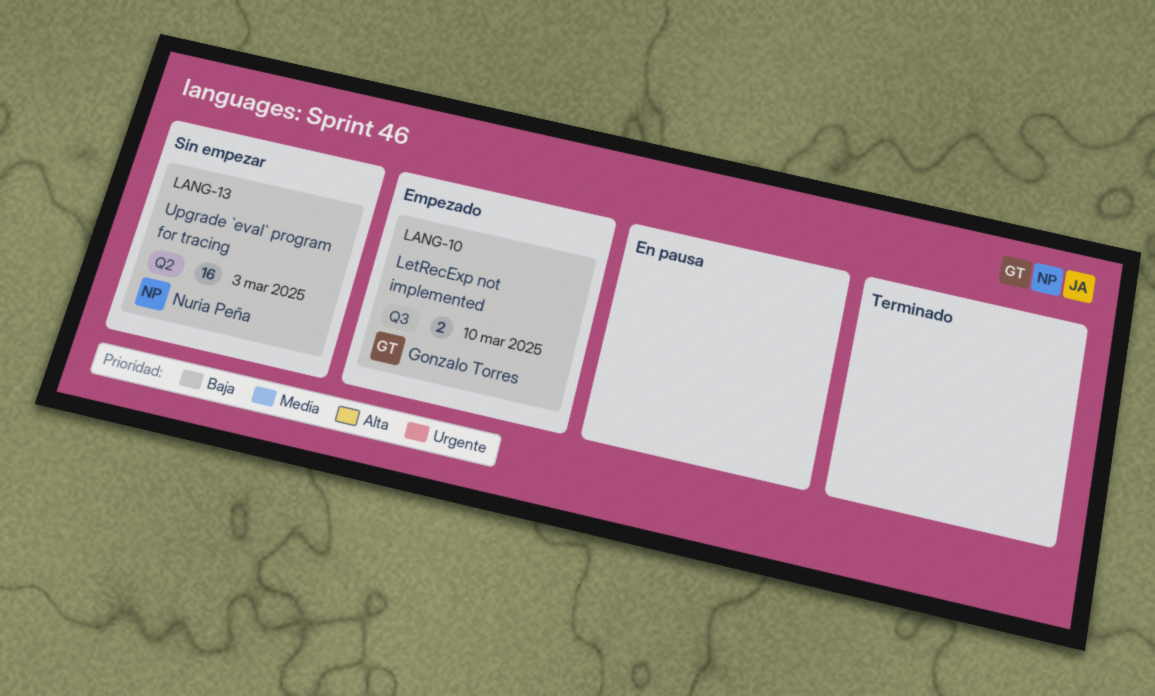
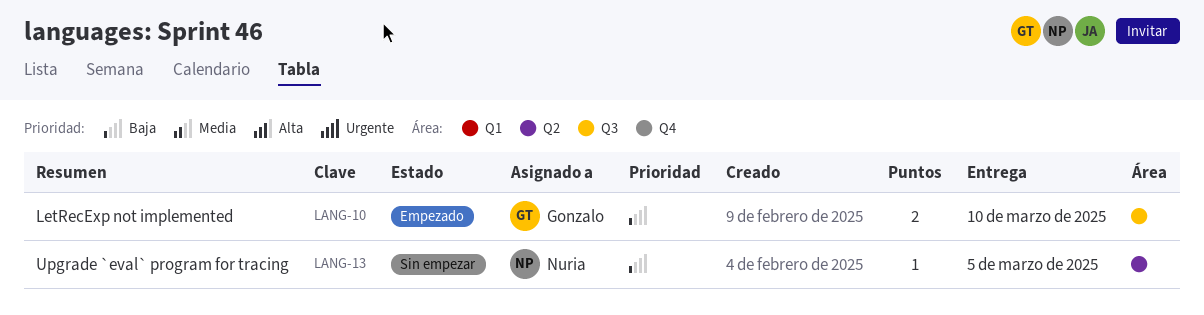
LANG-13, estimate: 16 -> 1
LANG-13, due: Mar 3 -> Mar 5

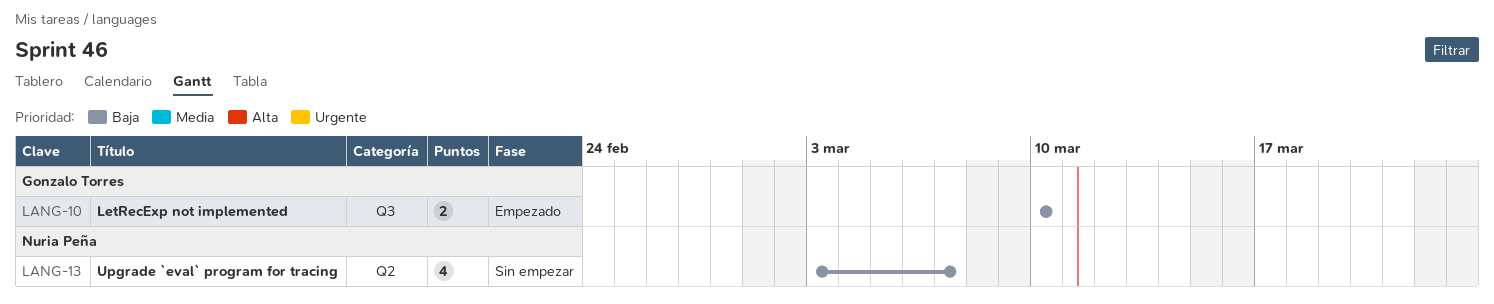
LANG-13, estimate: 1 -> 4
LANG-13, due: Mar 5 -> Mar 7

